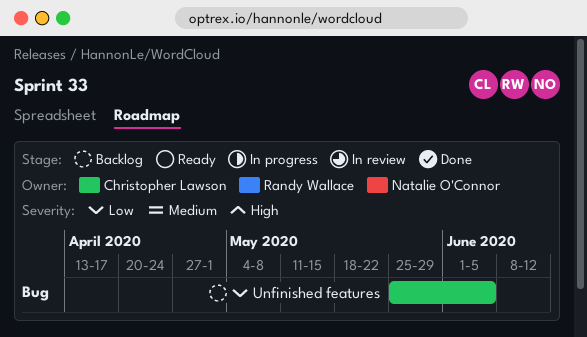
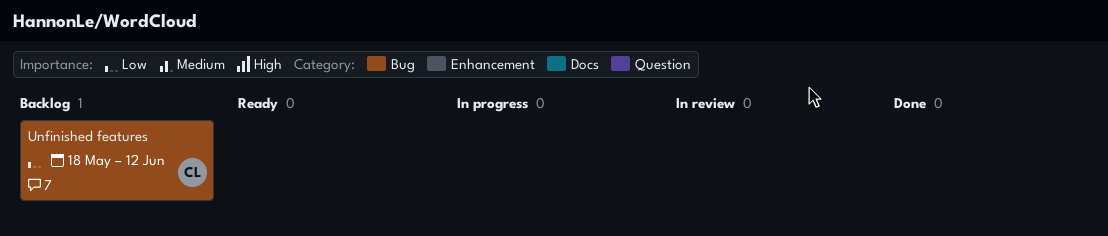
Unfinished features, start: May 25 -> May 18
Unfinished features, due: Jun 5 -> Jun 12

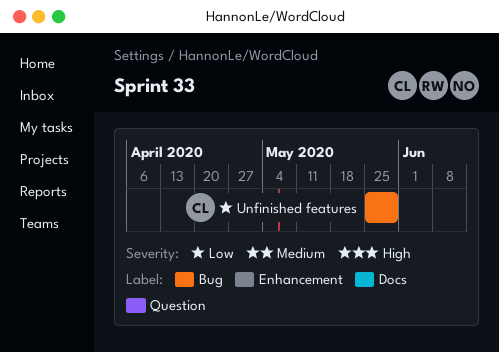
Unfinished features, start: May 18 -> May 25
Unfinished features, due: Jun 12 -> May 29

